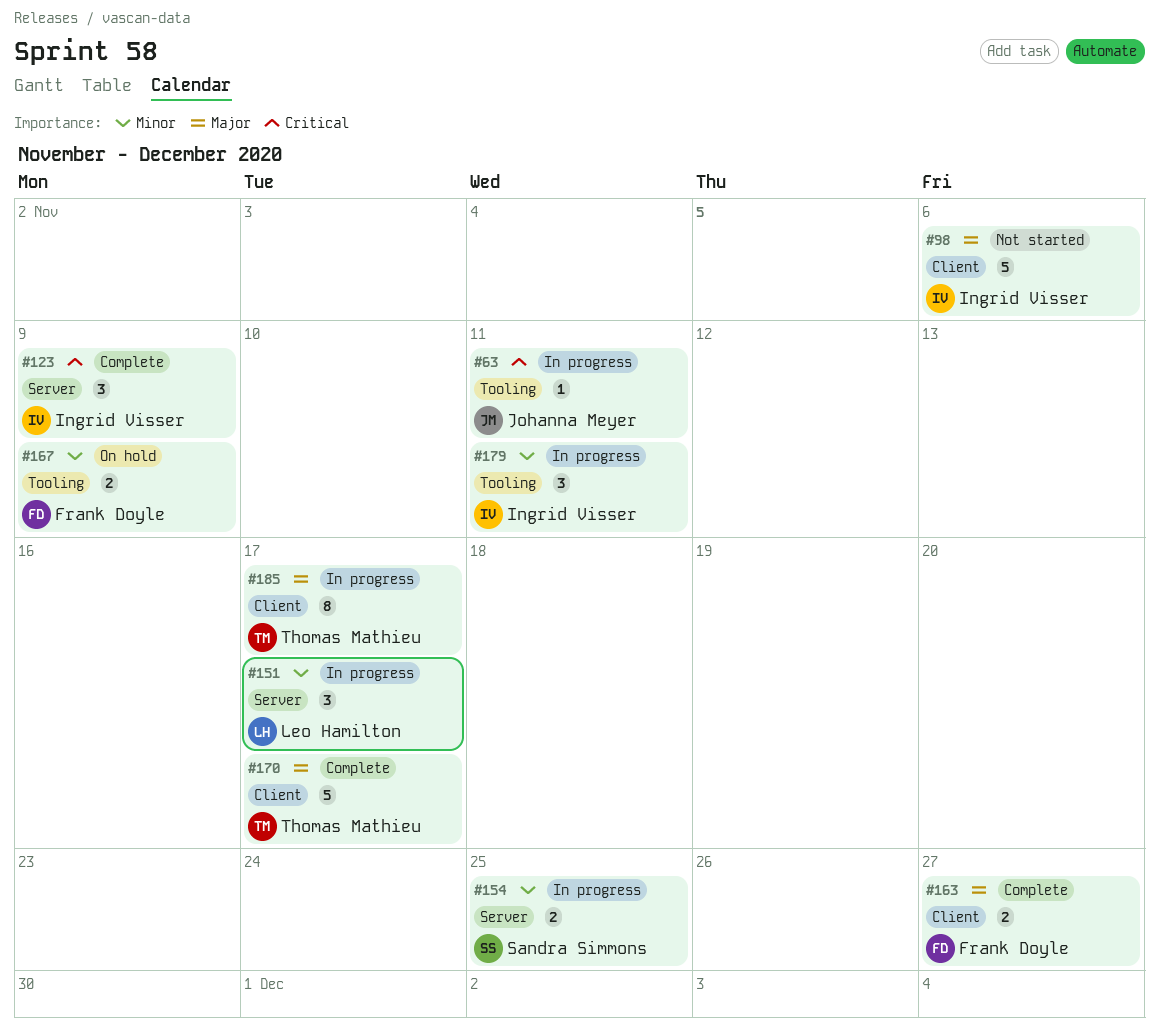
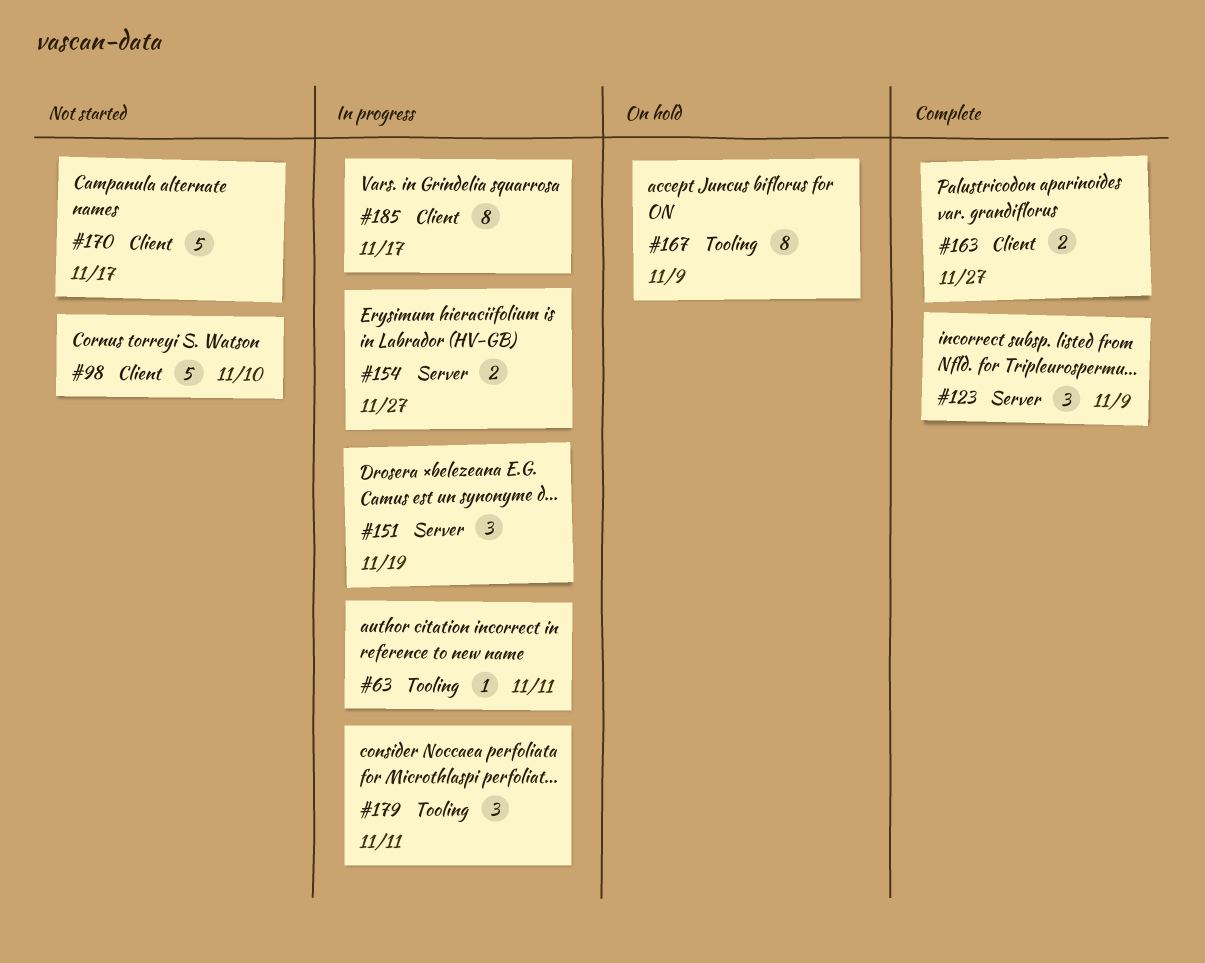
#98, due: Nov 6 -> Nov 10
#151, due: Nov 17 -> Nov 19
#154, due: Nov 25 -> Nov 27
#167, estimate: 2 -> 8
#170, status: Complete -> Not started

